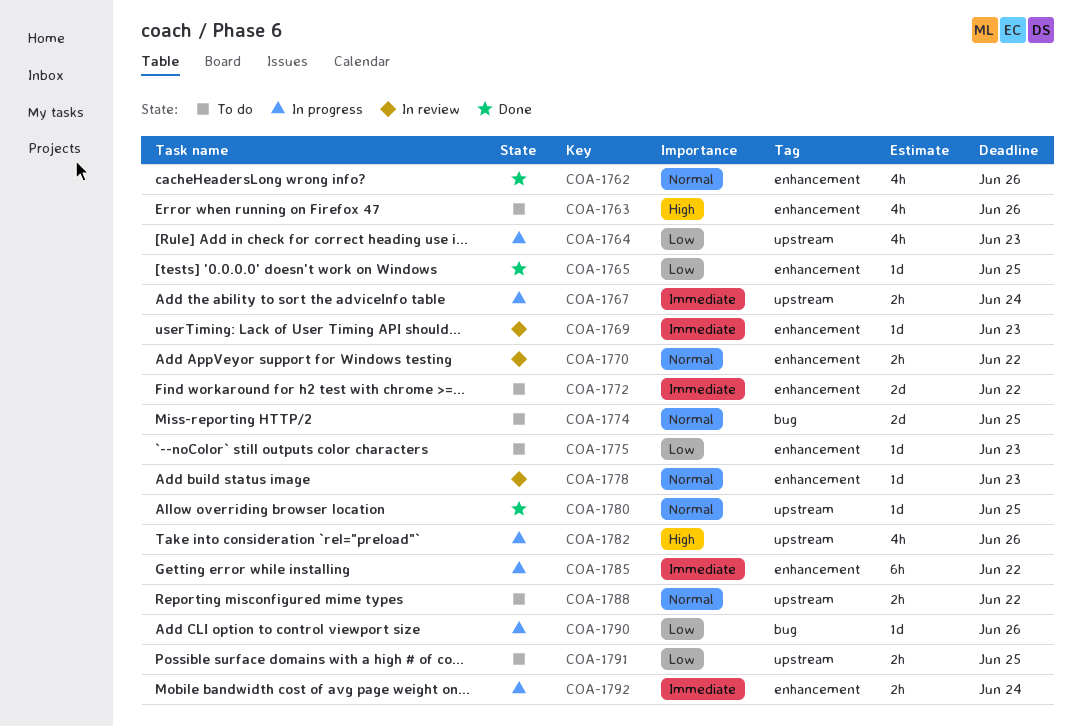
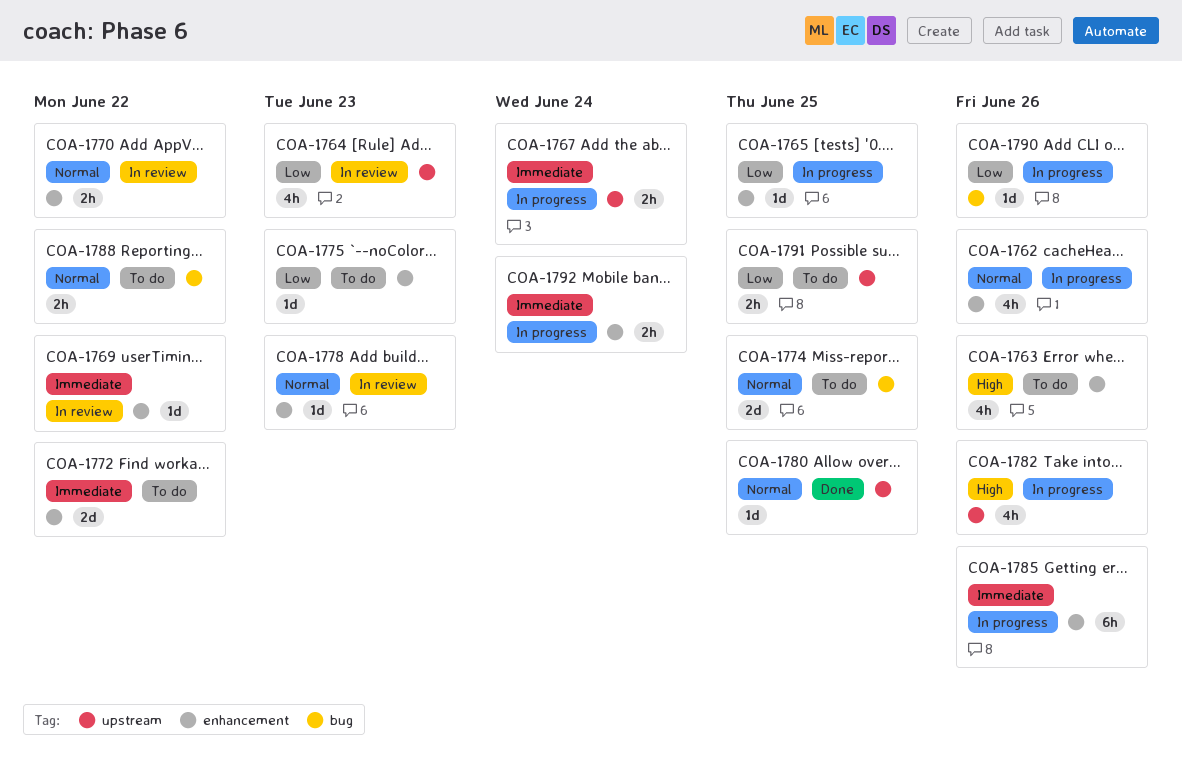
COA-1762, status: Done -> In progress
COA-1764, status: In progress -> In review
COA-1765, status: Done -> In progress
COA-1769, due: Jun 23 -> Jun 22
COA-1785, due: Jun 22 -> Jun 26
COA-1788, label: upstream -> bug

